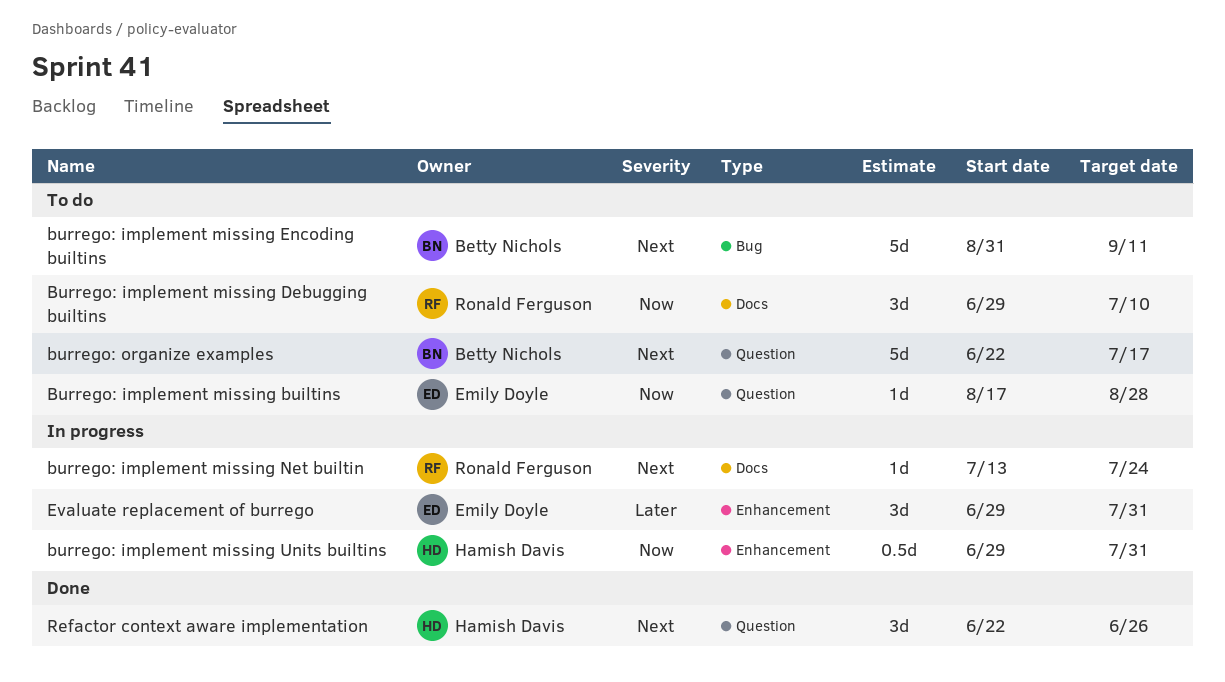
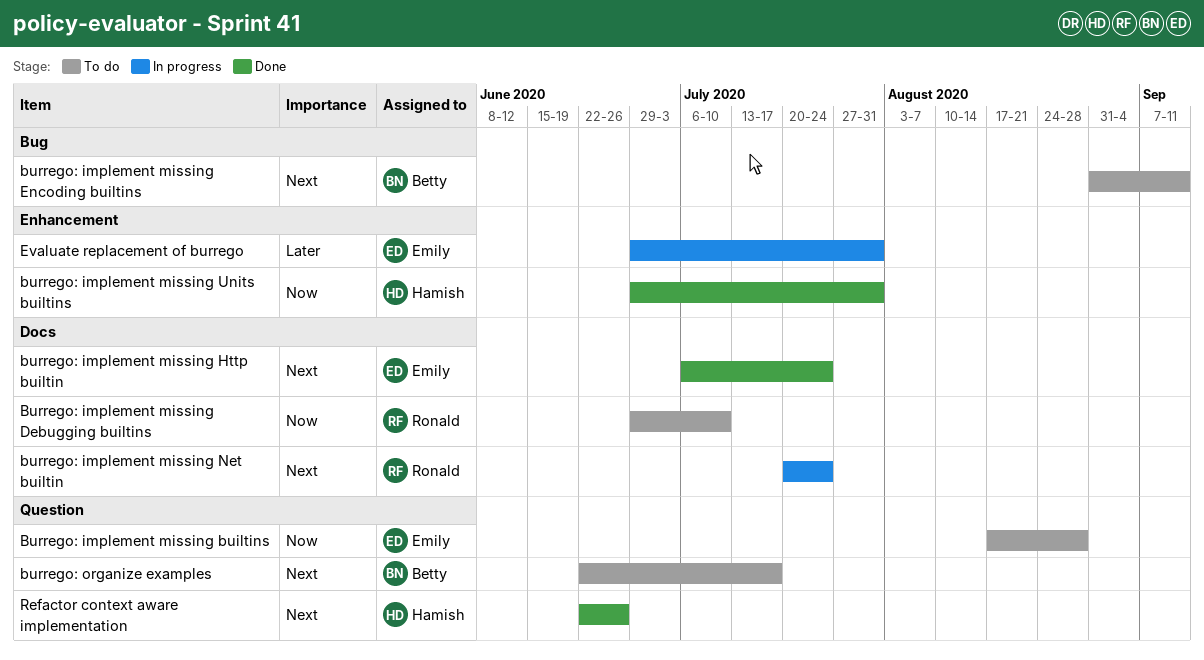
burrego: implement missing Http builtin: none -> present
burrego: implement missing Net builtin, start: Jul 13 -> Jul 20
burrego: implement missing Units builtins, status: In progress -> Done

